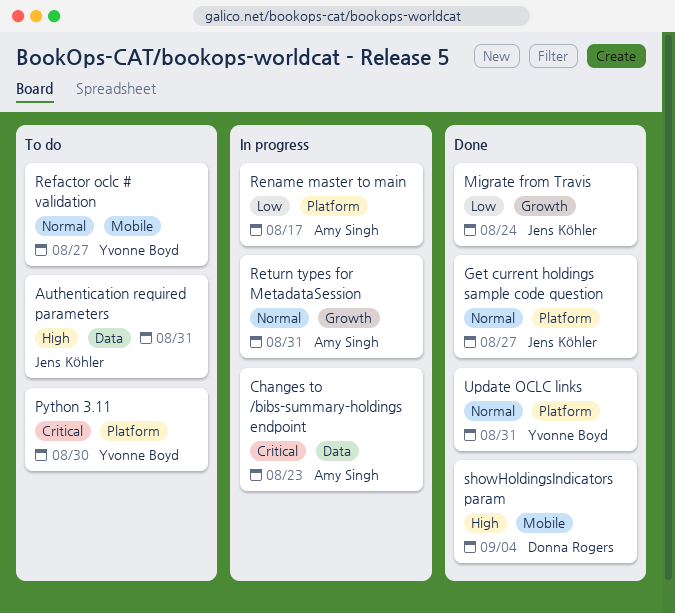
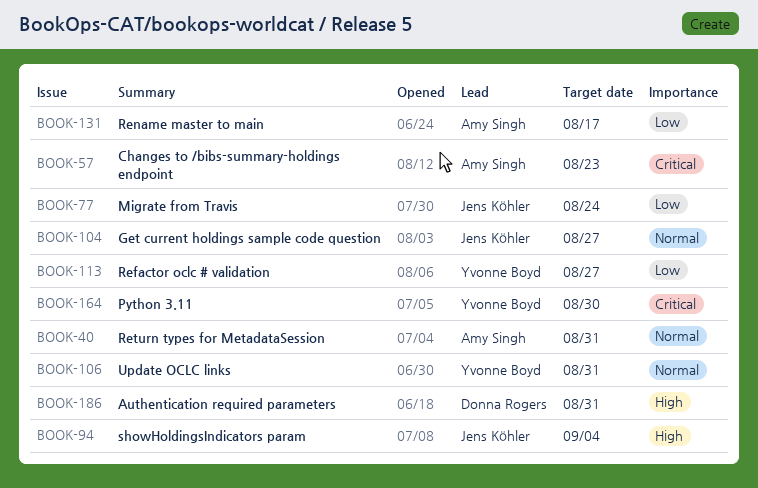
Authentication required parameters, owner: Jens Köhler -> Donna Rogers
Refactor oclc # validation, priority: Normal -> Low
showHoldingsIndicators param, owner: Donna Rogers -> Jens Köhler

